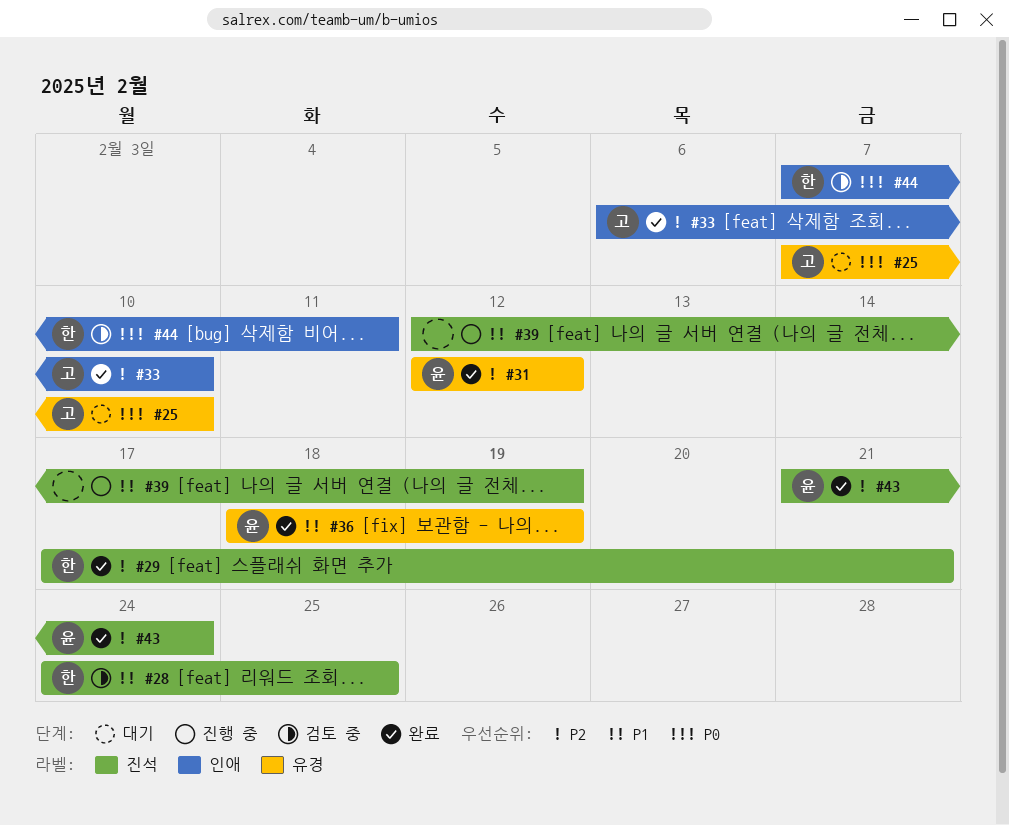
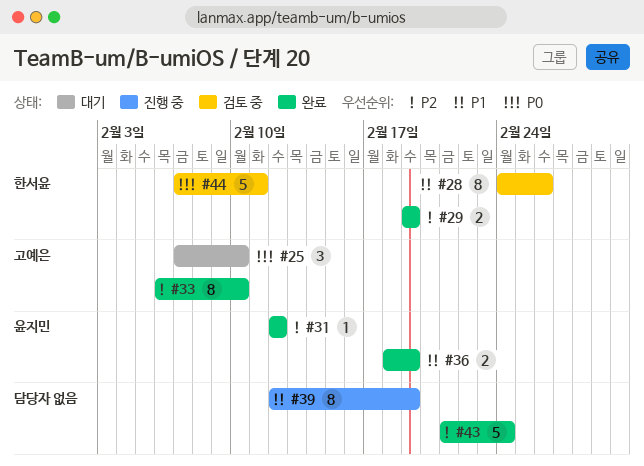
#28, due: Feb 25 -> Feb 26
#29, start: Feb 17 -> Feb 19
#29, due: Feb 21 -> Feb 19
#43, owner: 윤지민 -> none

